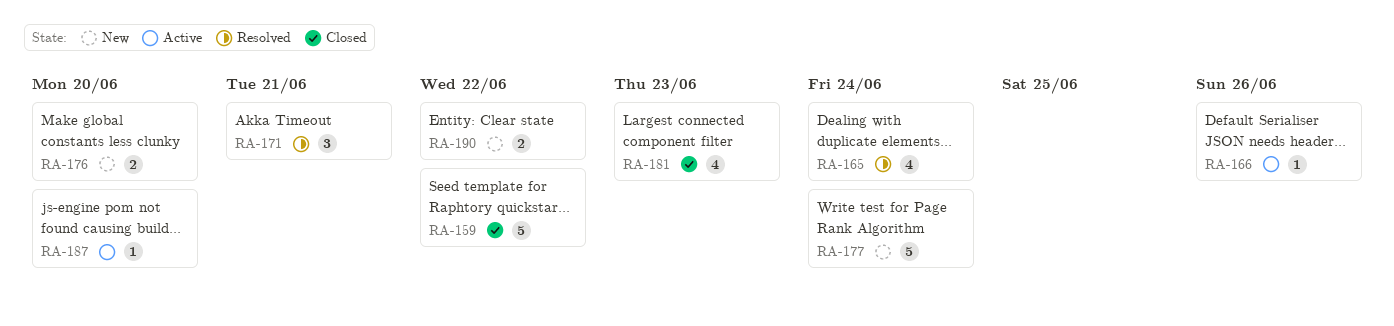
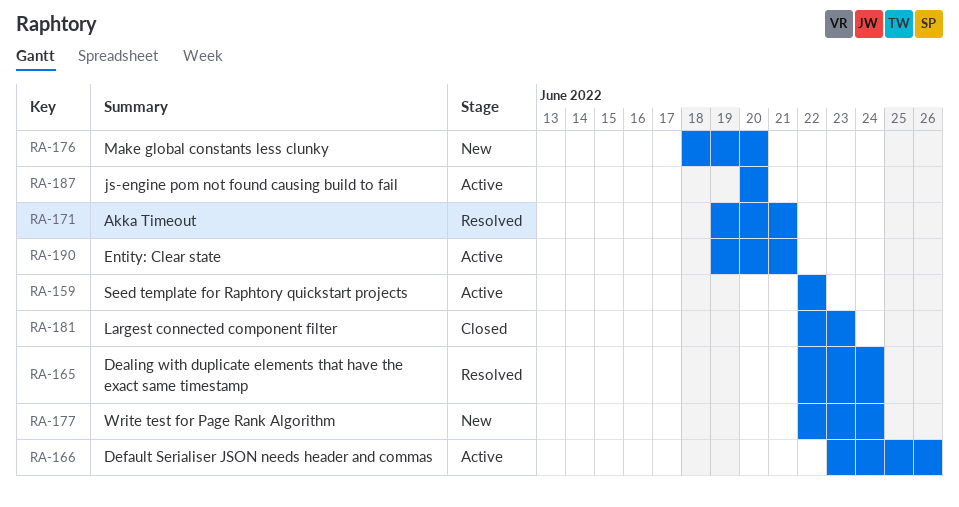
RA-159, status: Closed -> Active
RA-190, status: New -> Active
RA-190, due: Jun 22 -> Jun 21

